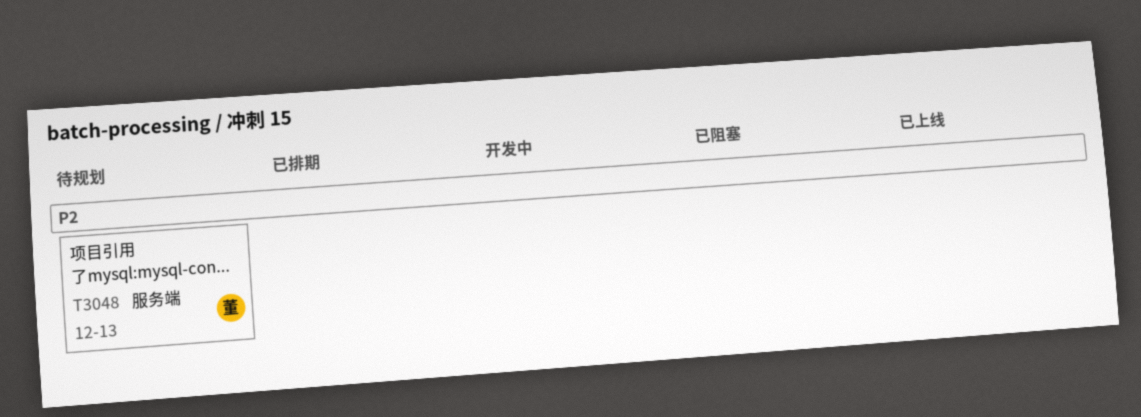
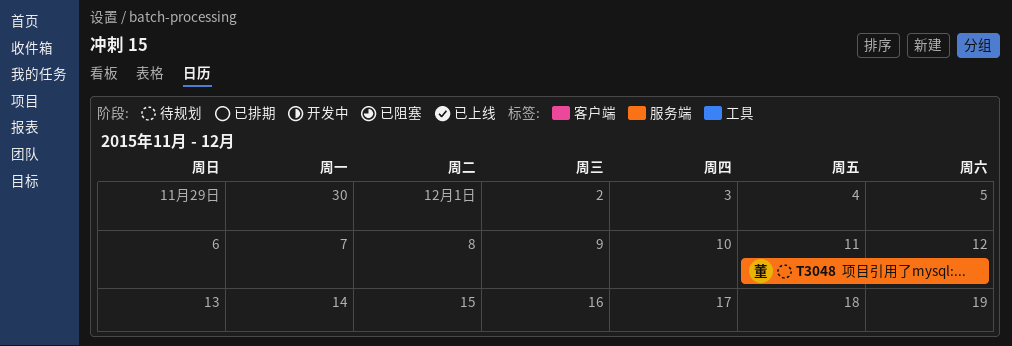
T3048, due: Dec 13 -> Dec 12

